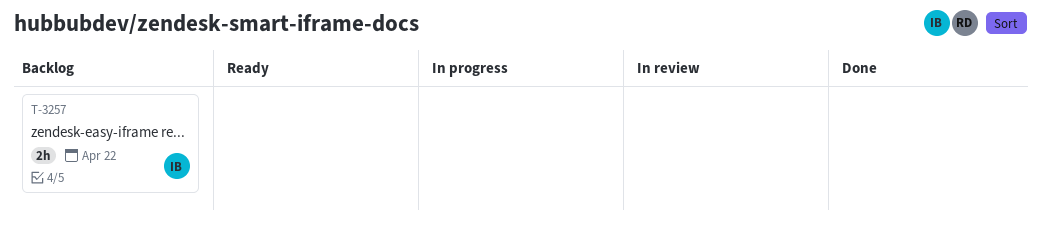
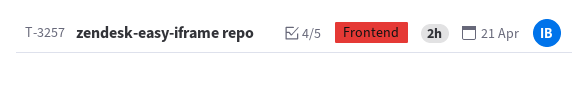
T-3257, due: Apr 22 -> Apr 21

